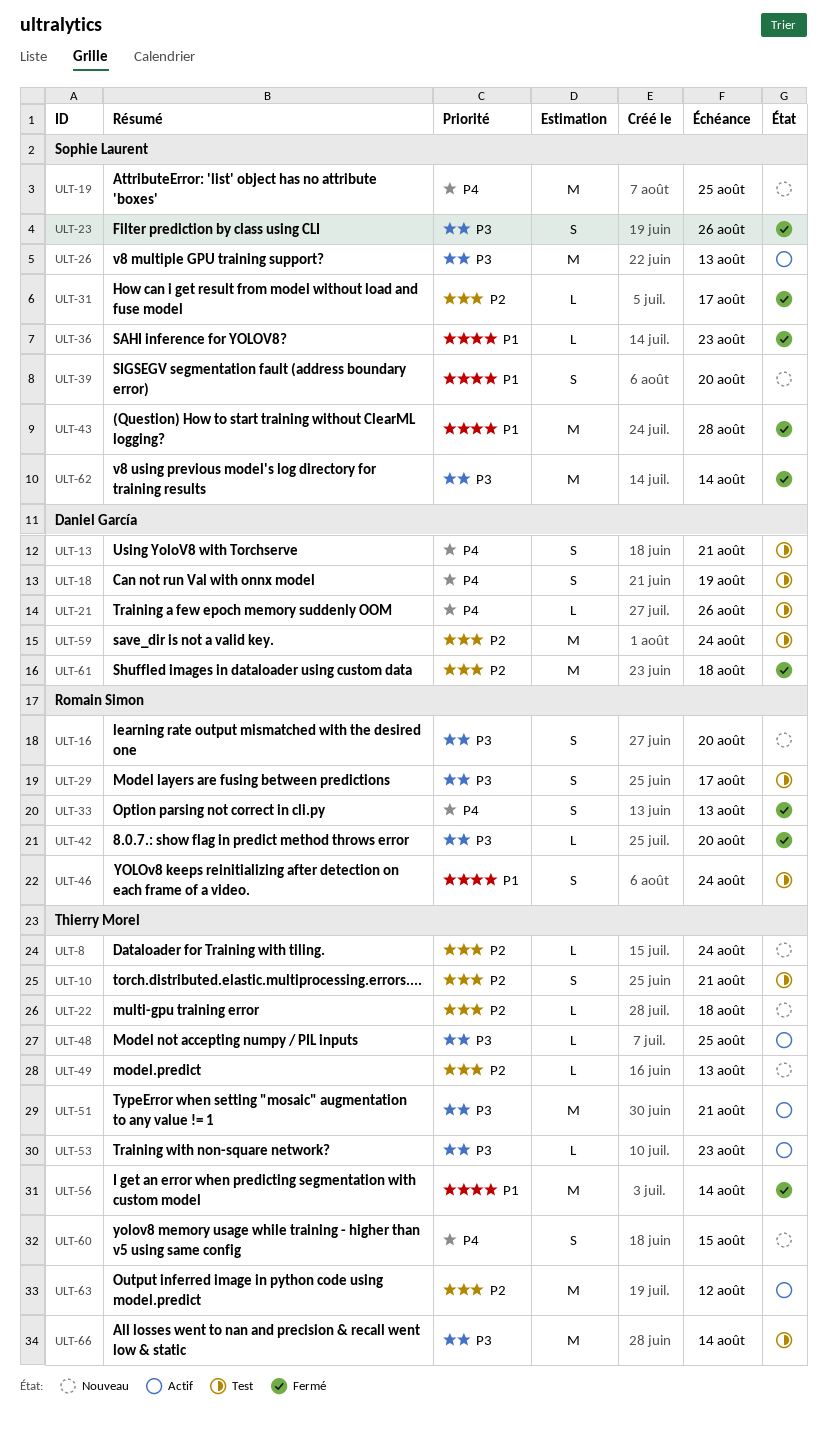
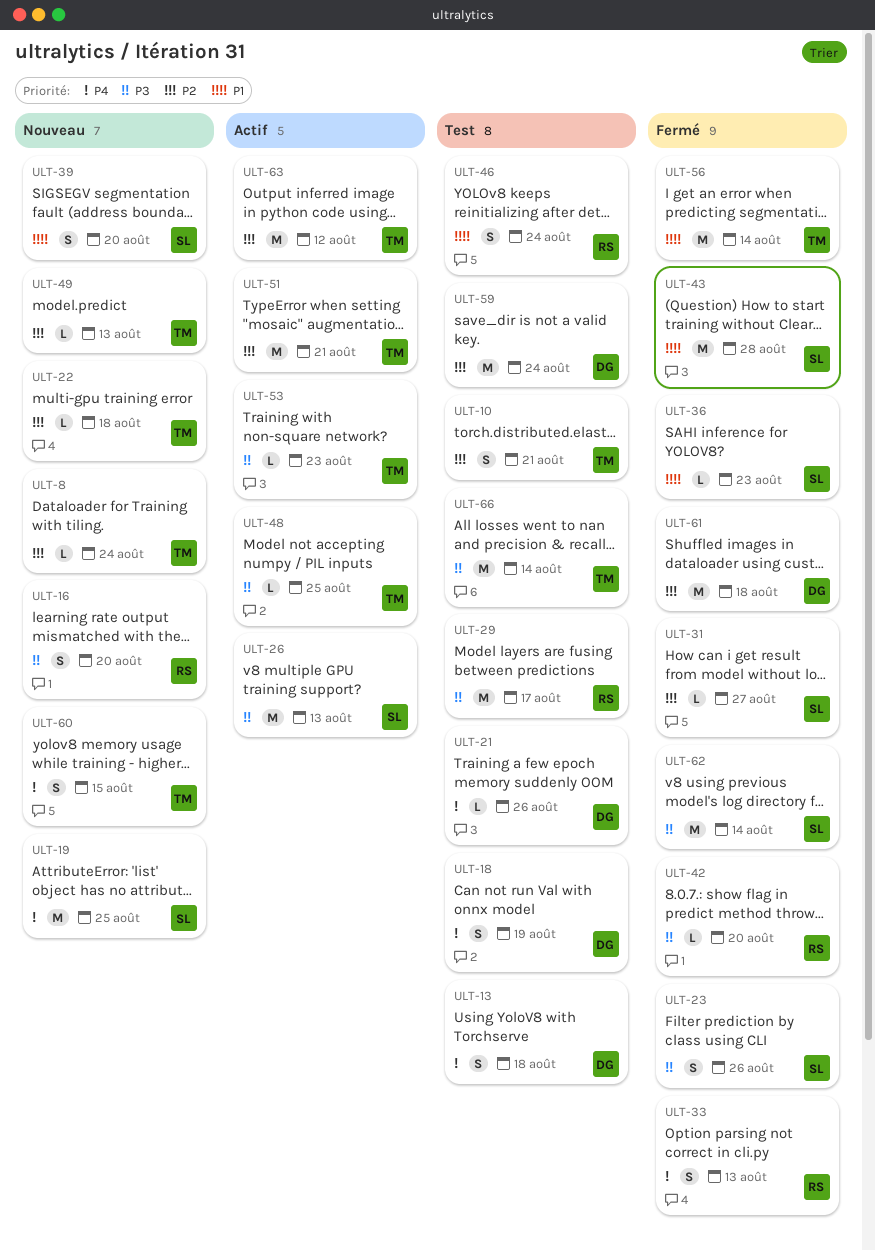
ULT-13, due: Aug 21 -> Aug 18
ULT-29, estimate: S -> M
ULT-31, due: Aug 17 -> Aug 27
ULT-51, priority: P3 -> P2

